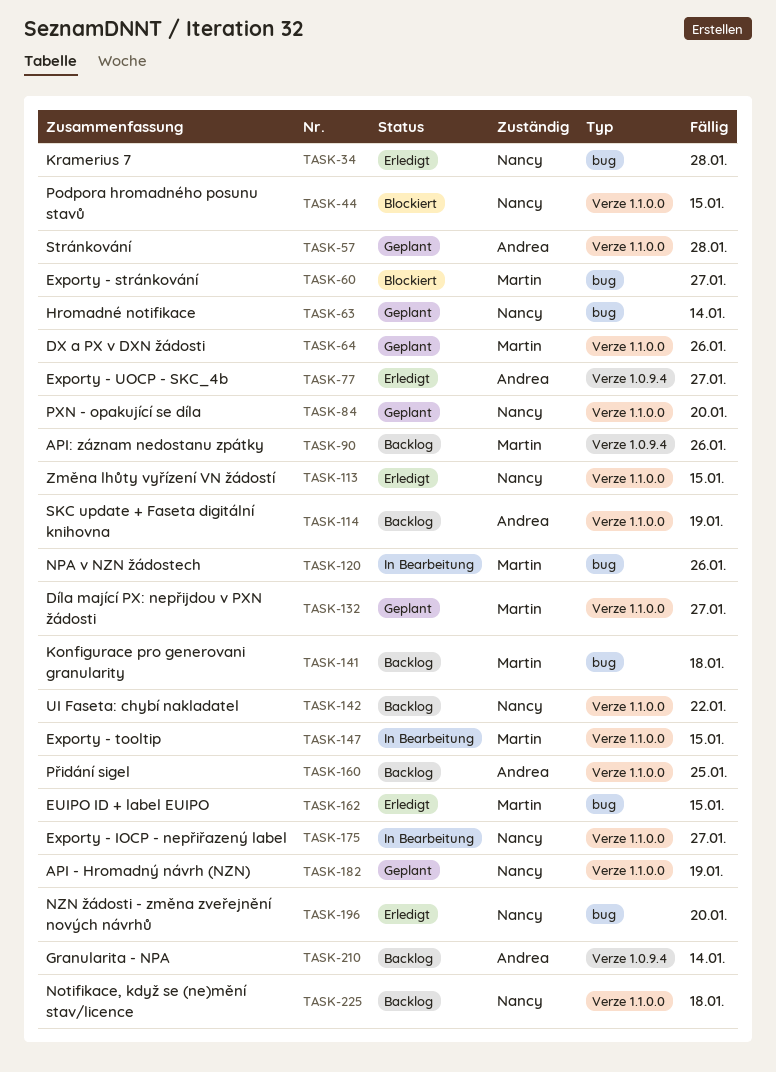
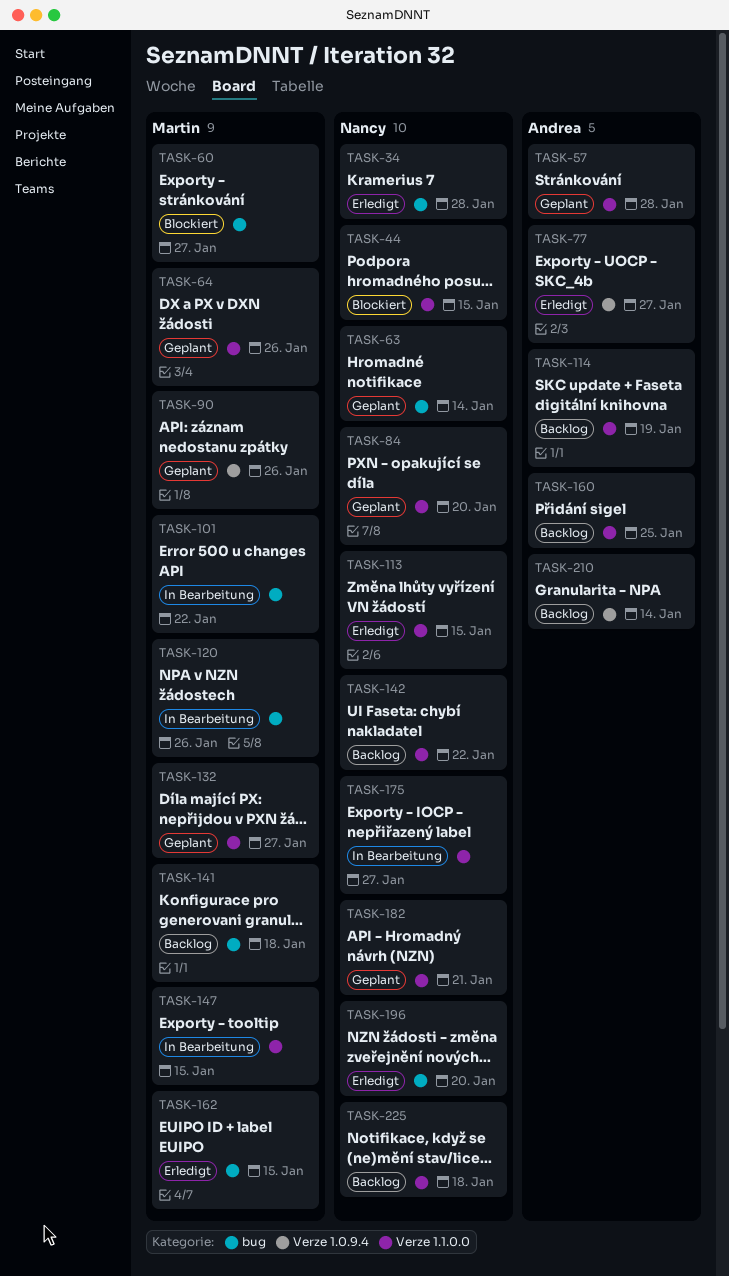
TASK-90, status: Backlog -> Geplant
TASK-101: none -> present
TASK-182, due: Jan 19 -> Jan 21

